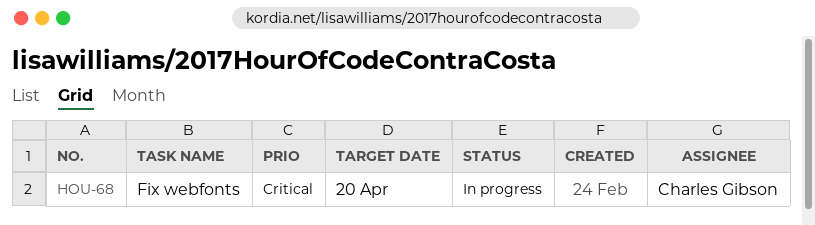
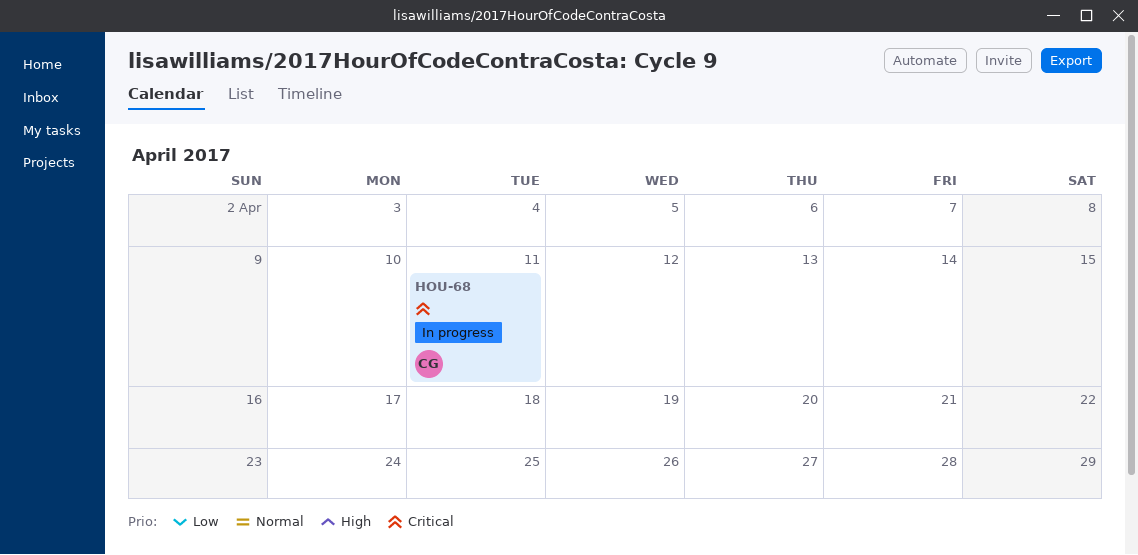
HOU-68, due: Apr 20 -> Apr 11

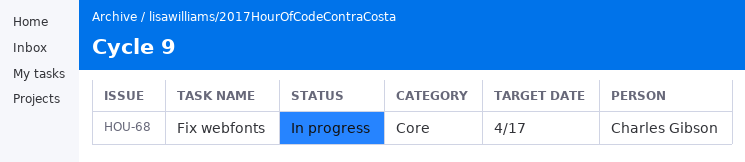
HOU-68, due: Apr 11 -> Apr 17

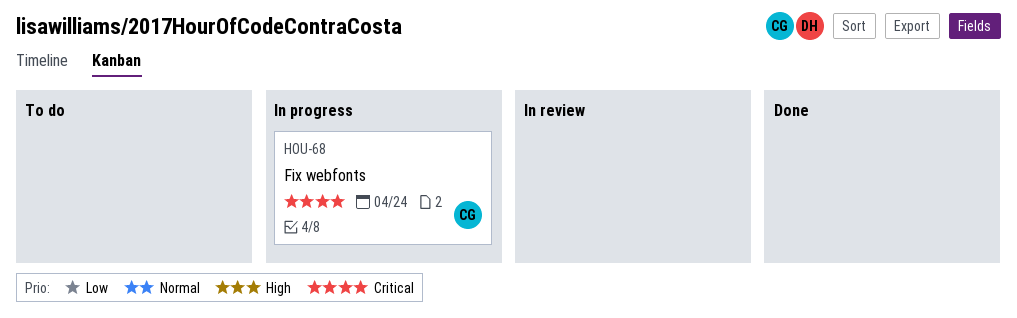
HOU-68, due: Apr 17 -> Apr 24

